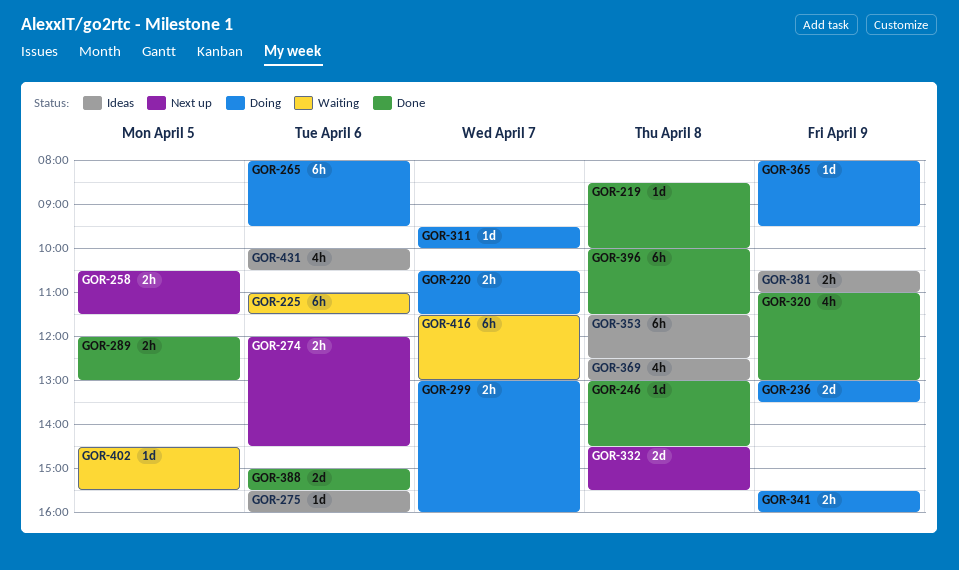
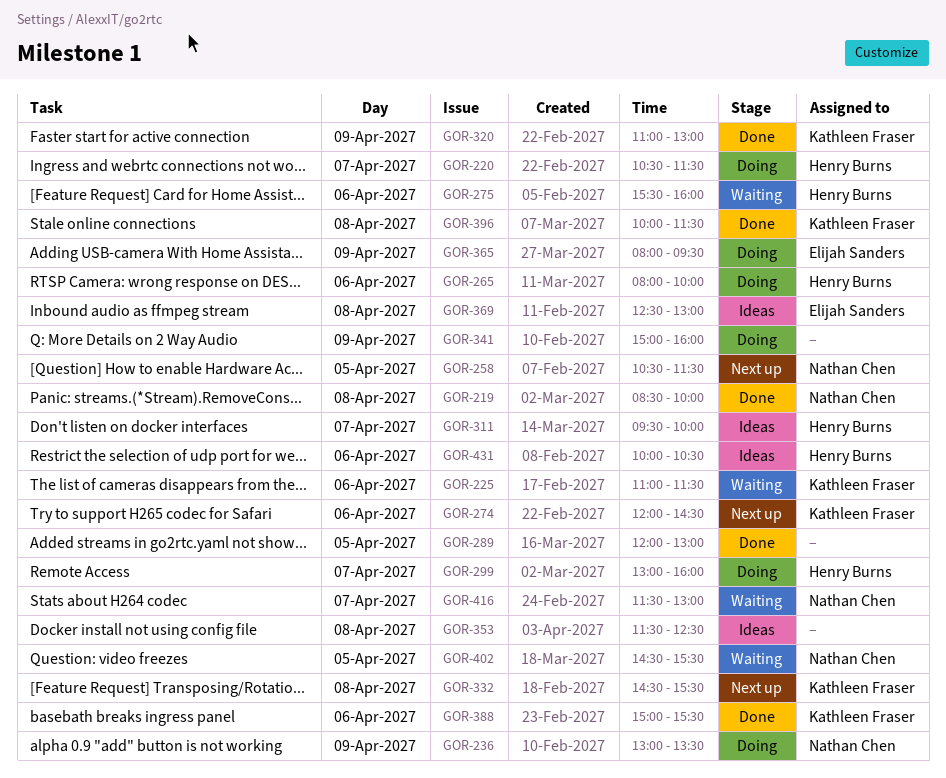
GOR-246: present -> none
GOR-265, ends: 09:30 -> 10:00
GOR-275, status: Ideas -> Waiting
GOR-311, status: Doing -> Ideas
GOR-341, begins: 15:30 -> 15:00
GOR-381: present -> none

